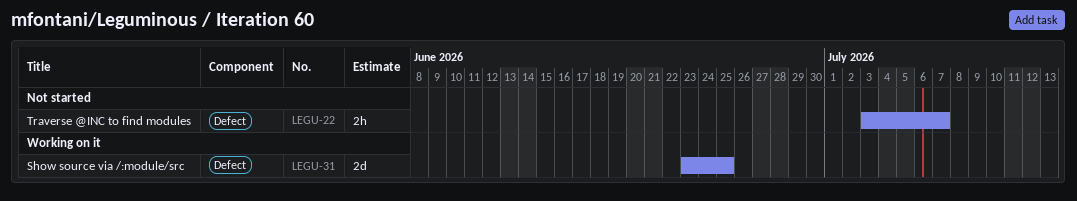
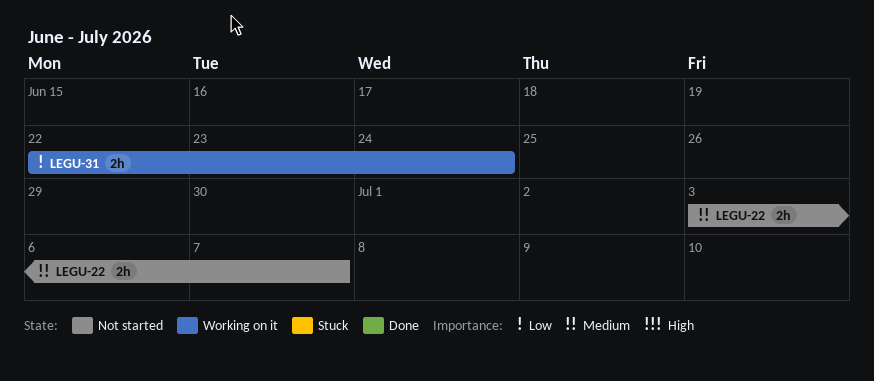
LEGU-31, estimate: 2d -> 2h
LEGU-31, start: Jun 23 -> Jun 22
LEGU-31, due: Jun 25 -> Jun 24

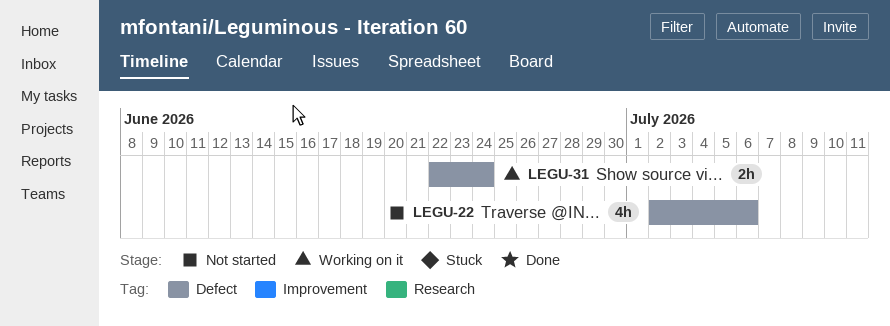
LEGU-22, estimate: 2h -> 4h
LEGU-22, start: Jul 3 -> Jul 2
LEGU-22, due: Jul 7 -> Jul 6

